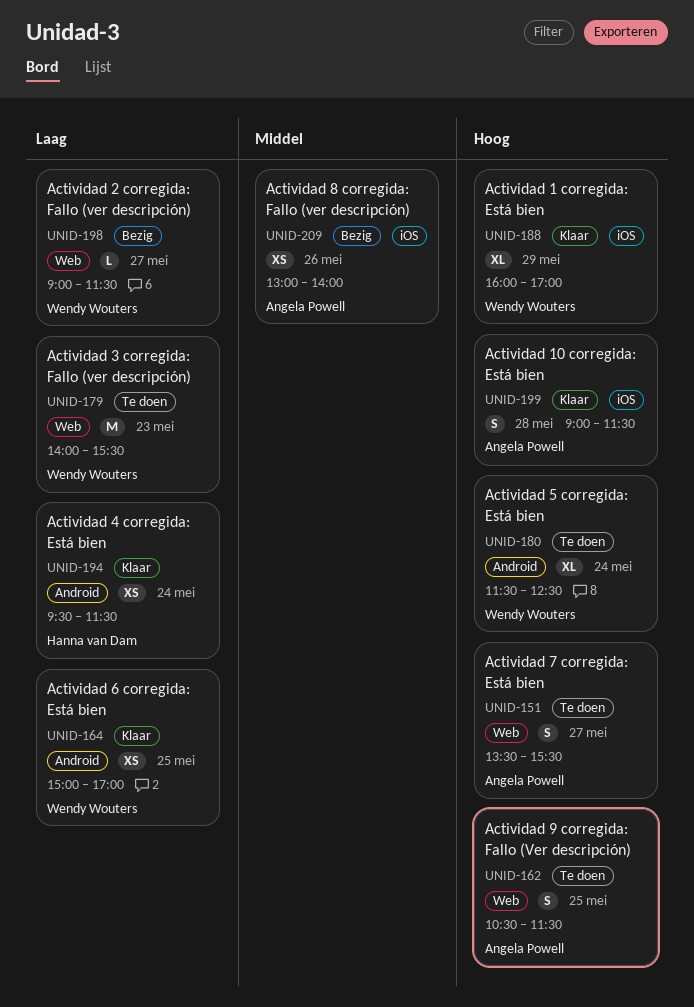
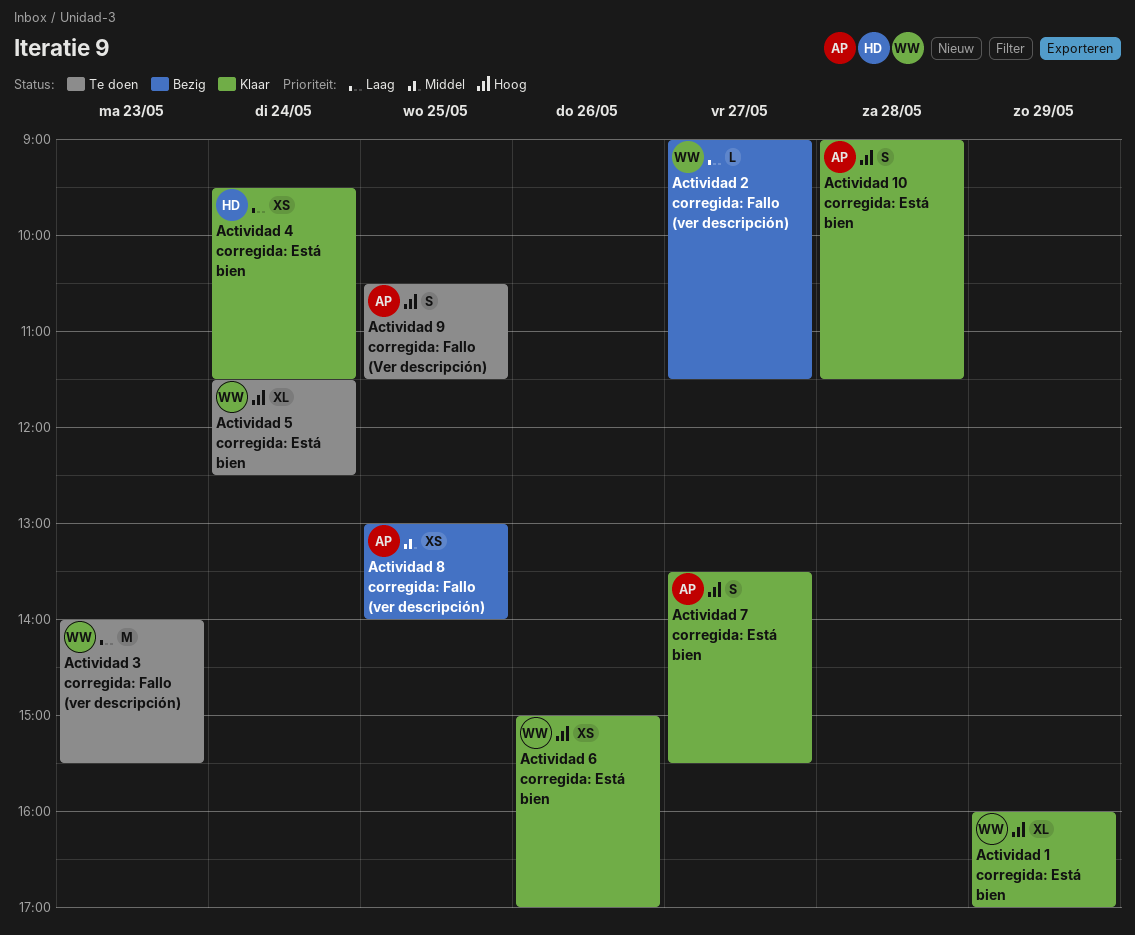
Actividad 6 corregida: Está bien, priority: Laag -> Hoog
Actividad 6 corregida: Está bien, day: May 25 -> May 26
Actividad 7 corregida: Está bien, status: Te doen -> Klaar
Actividad 8 corregida: Fallo (ver descripción), day: May 26 -> May 25

